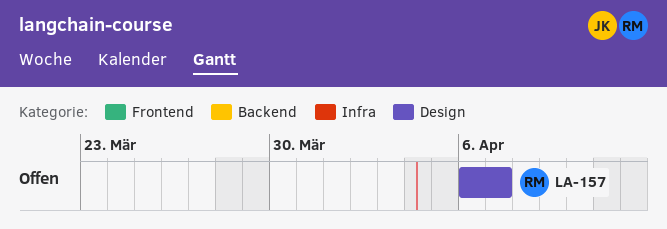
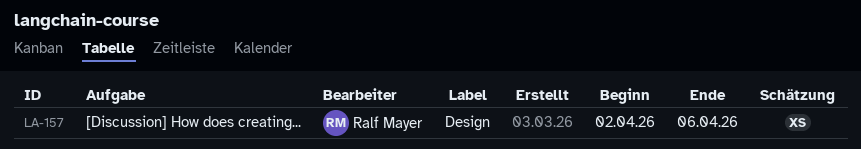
LA-157, start: Apr 6 -> Apr 2
LA-157, due: Apr 7 -> Apr 6

